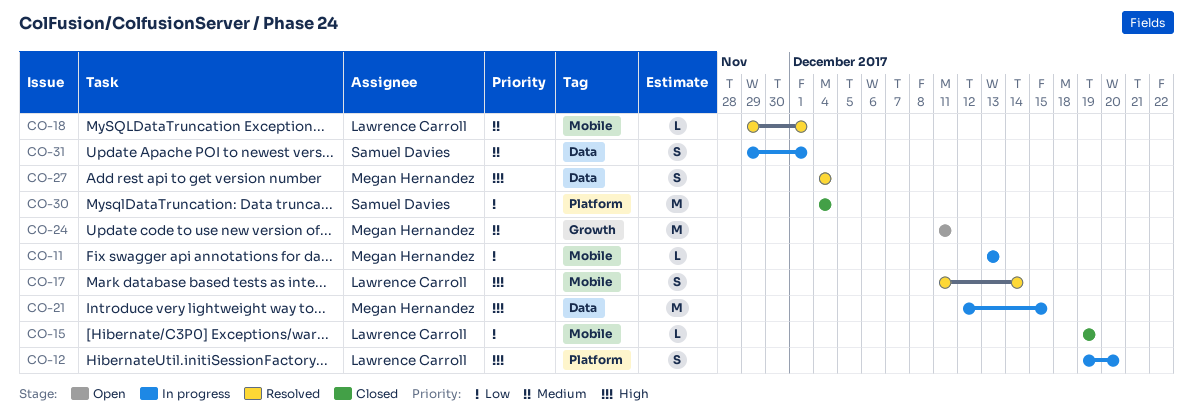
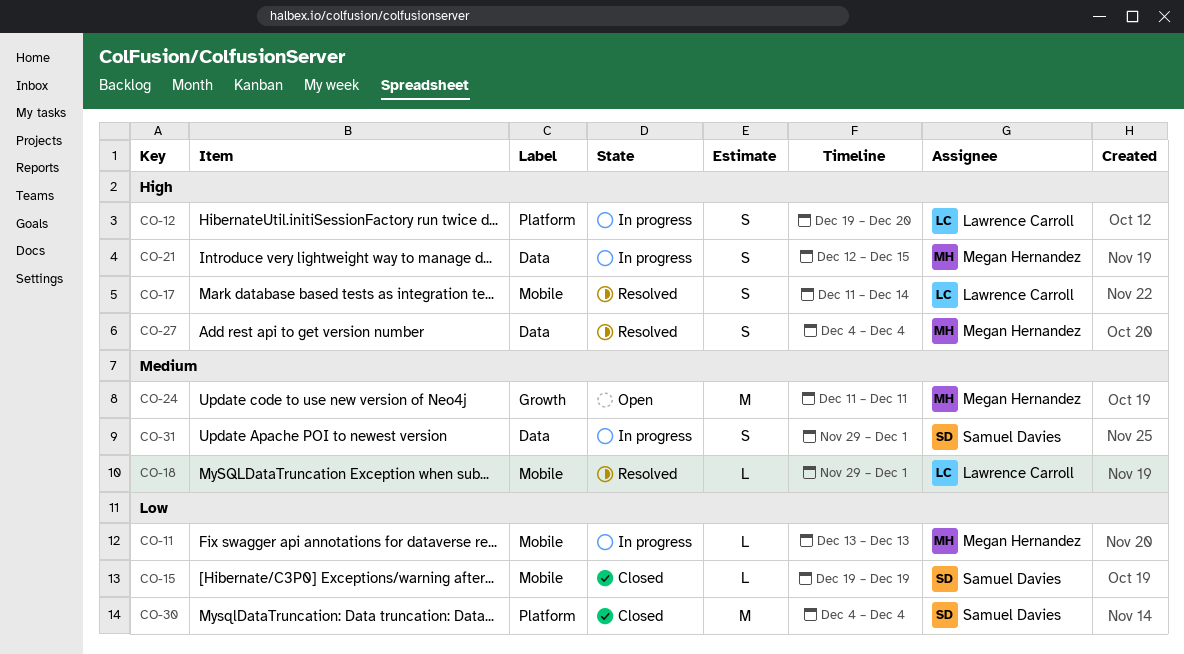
CO-15, owner: Lawrence Carroll -> Samuel Davies
CO-21, estimate: M -> S

